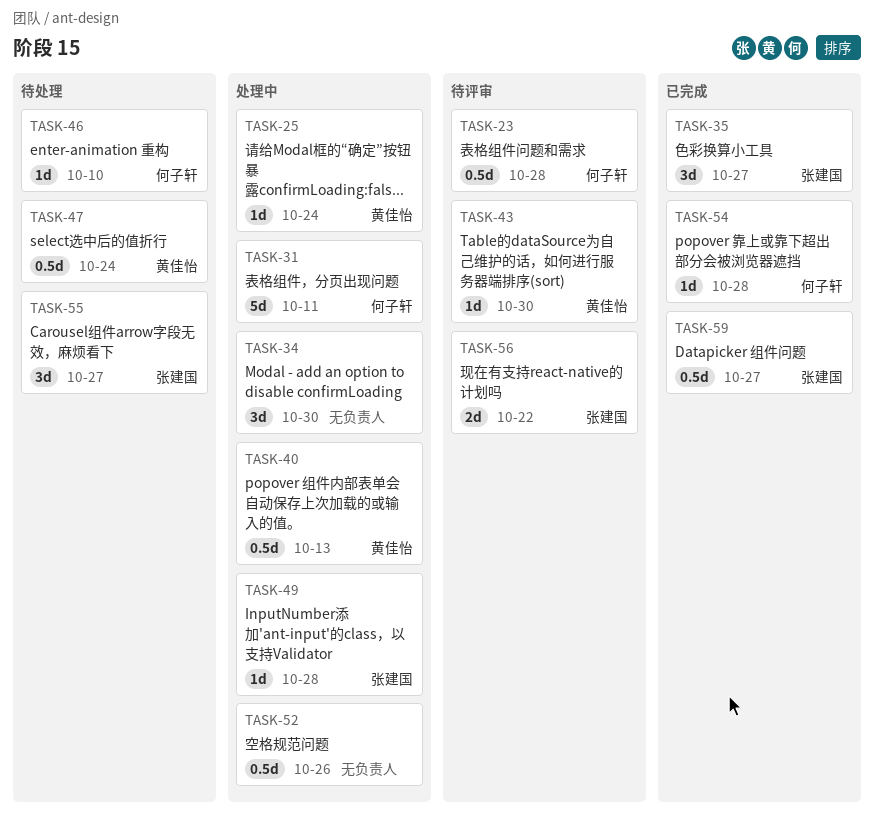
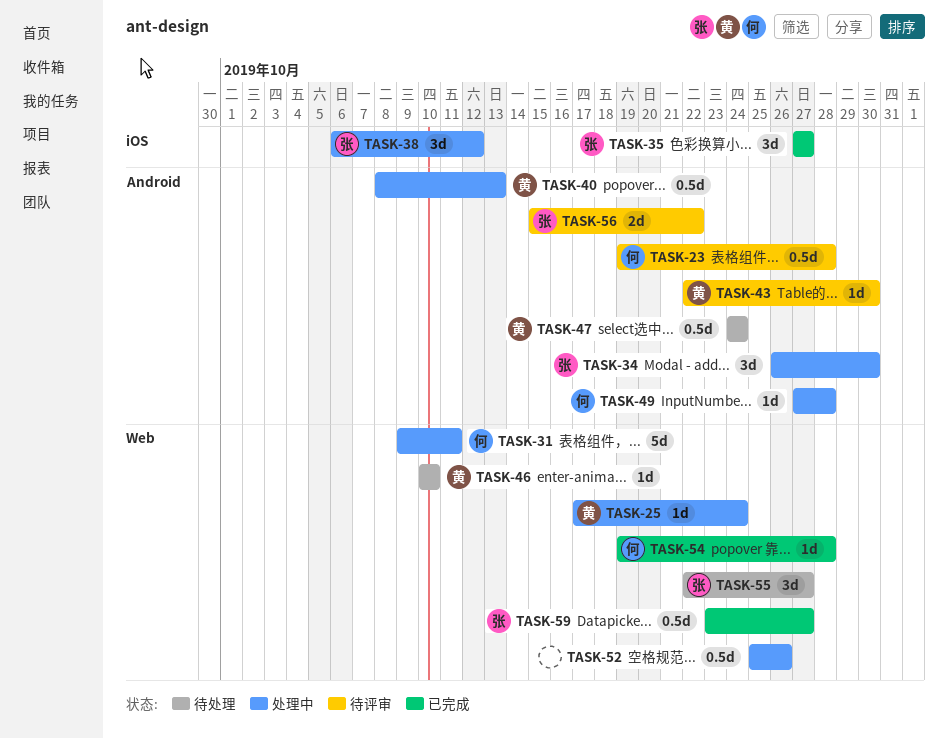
TASK-34, owner: none -> 张建国
TASK-38: none -> present
TASK-46, owner: 何子轩 -> 黄佳怡
TASK-49, owner: 张建国 -> 何子轩

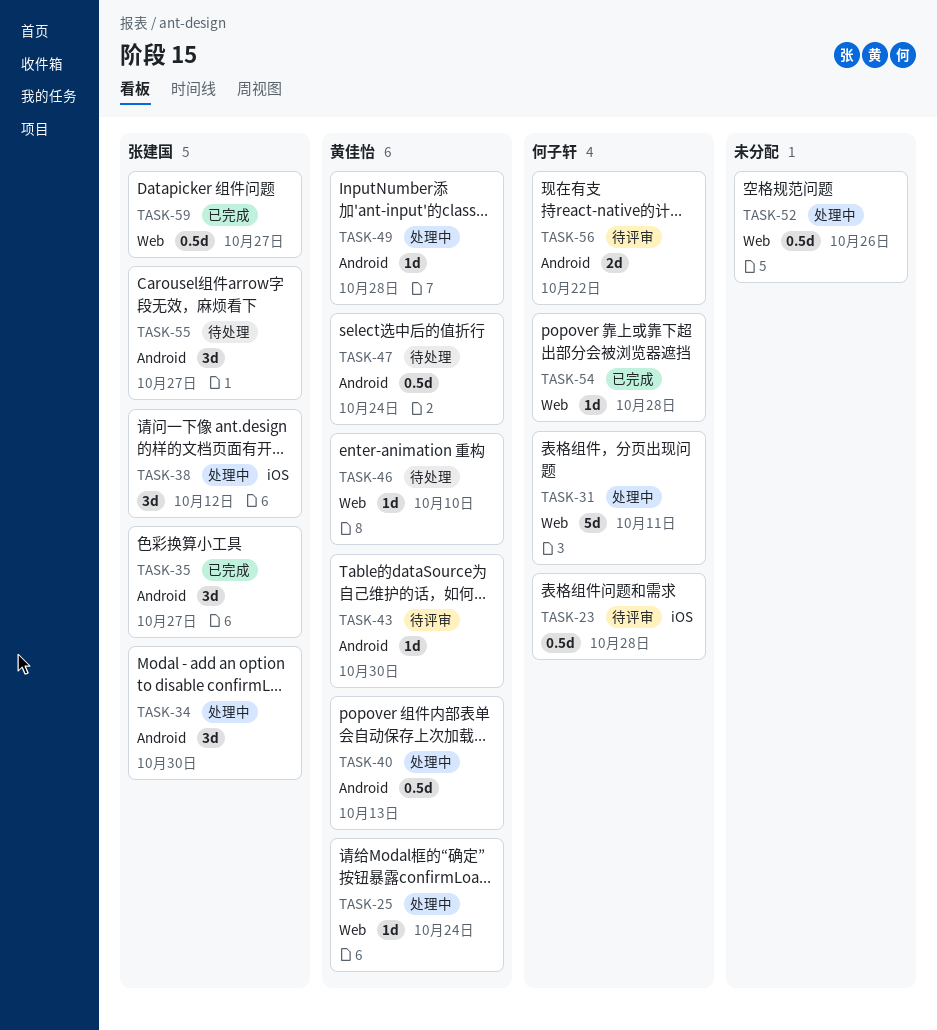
TASK-23, label: Android -> iOS
TASK-35, label: iOS -> Android
TASK-49, owner: 何子轩 -> 黄佳怡
TASK-55, label: Web -> Android
TASK-56, owner: 张建国 -> 何子轩

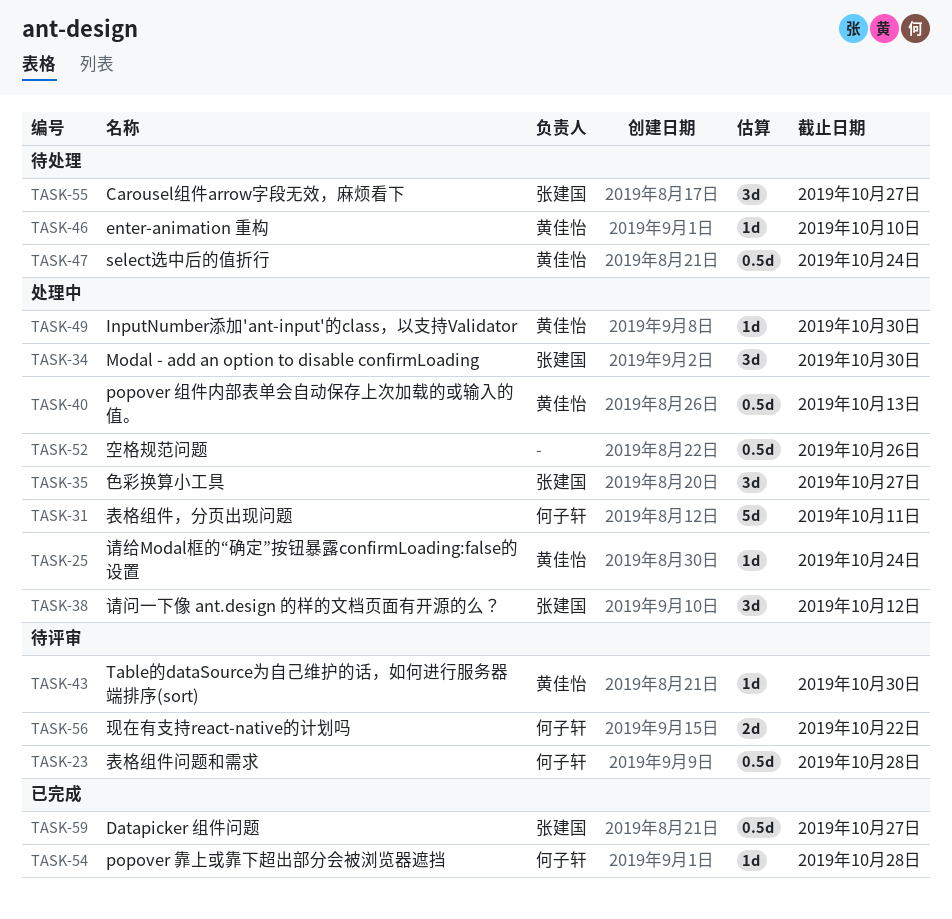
TASK-35, status: 已完成 -> 处理中
TASK-49, due: Oct 28 -> Oct 30

